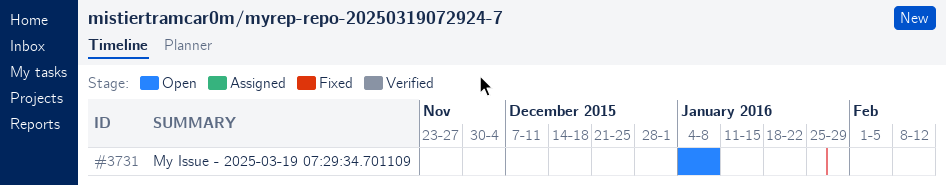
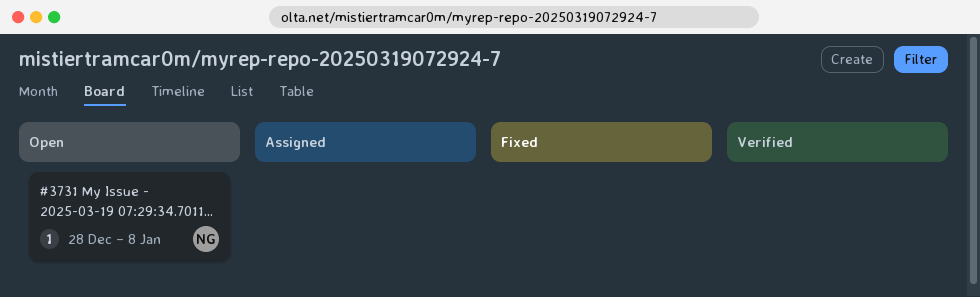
#3731, start: Jan 4 -> Dec 28

